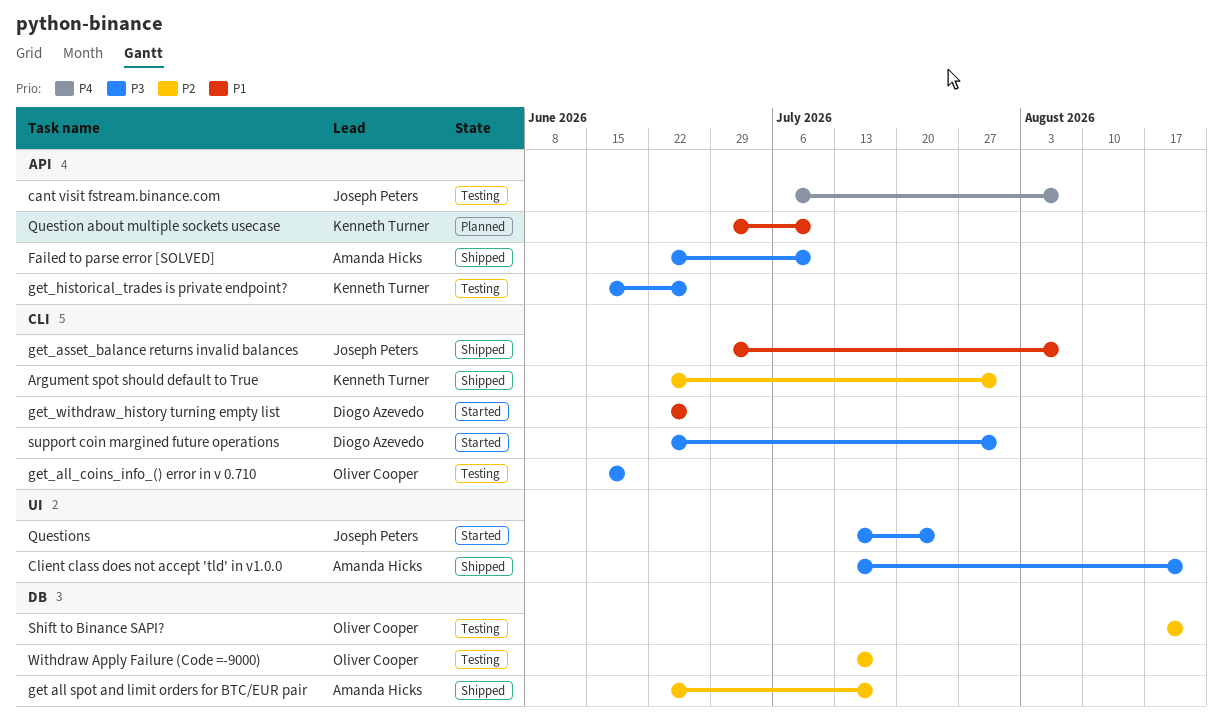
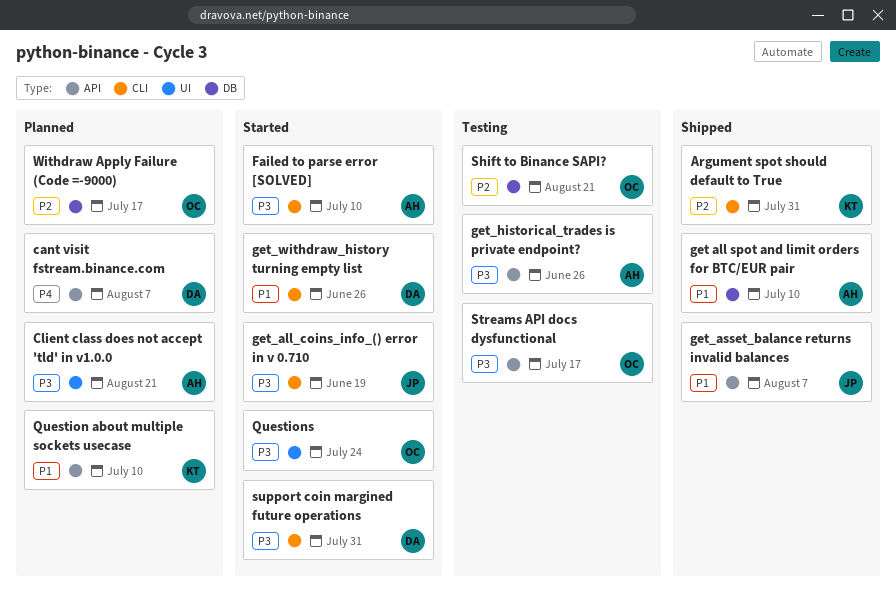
cant visit fstream.binance.com, status: Testing -> Planned
cant visit fstream.binance.com, owner: Joseph Peters -> Diogo Azevedo
Client class does not accept 'tld' in v1.0.0, status: Shipped -> Planned
Failed to parse error [SOLVED], status: Shipped -> Started
Failed to parse error [SOLVED], label: API -> CLI
get all spot and limit orders for BTC/EUR pair, priority: P2 -> P1
get all spot and limit orders for BTC/EUR pair, due: Jul 17 -> Jul 10
get_all_coins_info_() error in v 0.710, status: Testing -> Started
get_all_coins_info_() error in v 0.710, owner: Oliver Cooper -> Joseph Peters
get_asset_balance returns invalid balances, label: CLI -> API
get_historical_trades is private endpoint?, owner: Kenneth Turner -> Amanda Hicks
Questions, owner: Joseph Peters -> Oliver Cooper
Streams API docs dysfunctional: none -> present
Withdraw Apply Failure (Code =-9000), status: Testing -> Planned

